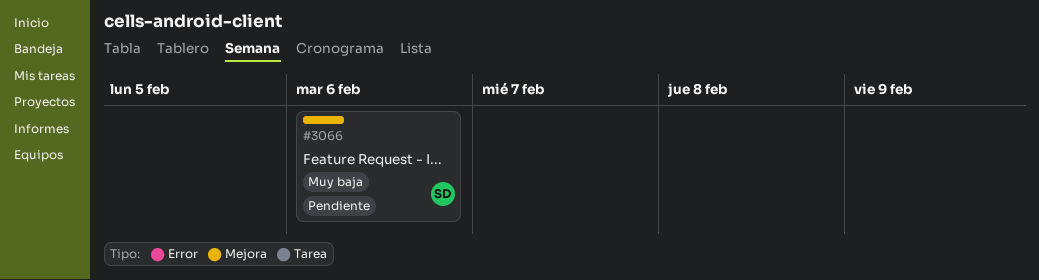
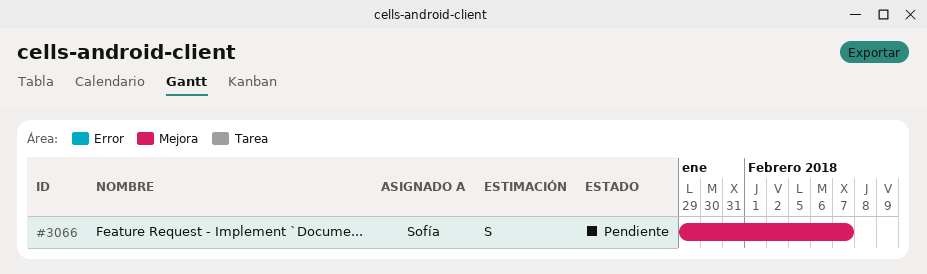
#3066, due: Feb 6 -> Feb 7

